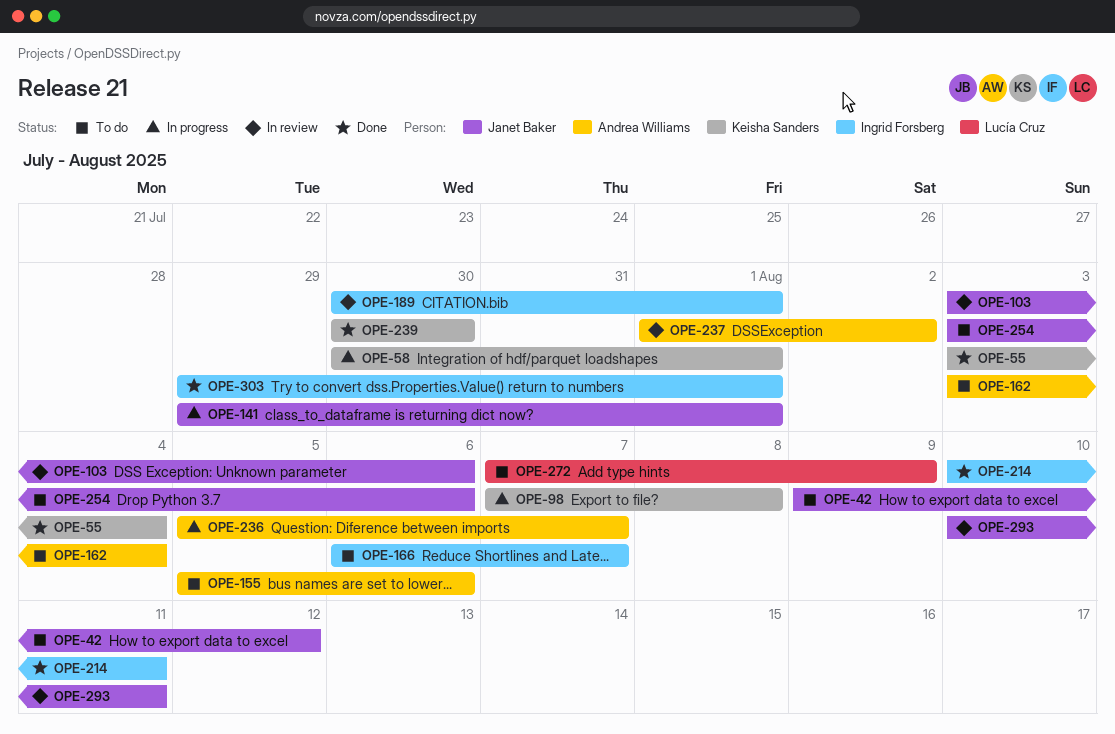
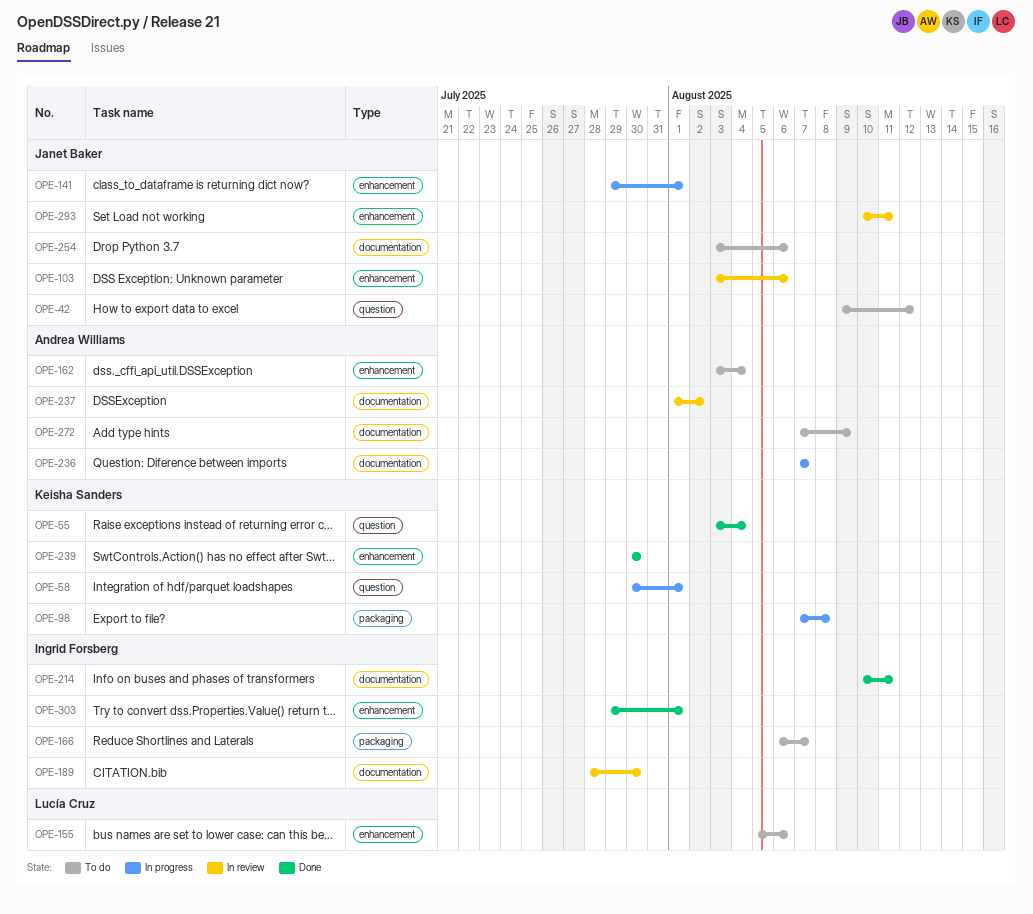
OPE-155, owner: Andrea Williams -> Lucía Cruz
OPE-189, start: Jul 30 -> Jul 28
OPE-189, due: Aug 1 -> Jul 30
OPE-236, start: Aug 5 -> Aug 7
OPE-272, owner: Lucía Cruz -> Andrea Williams

